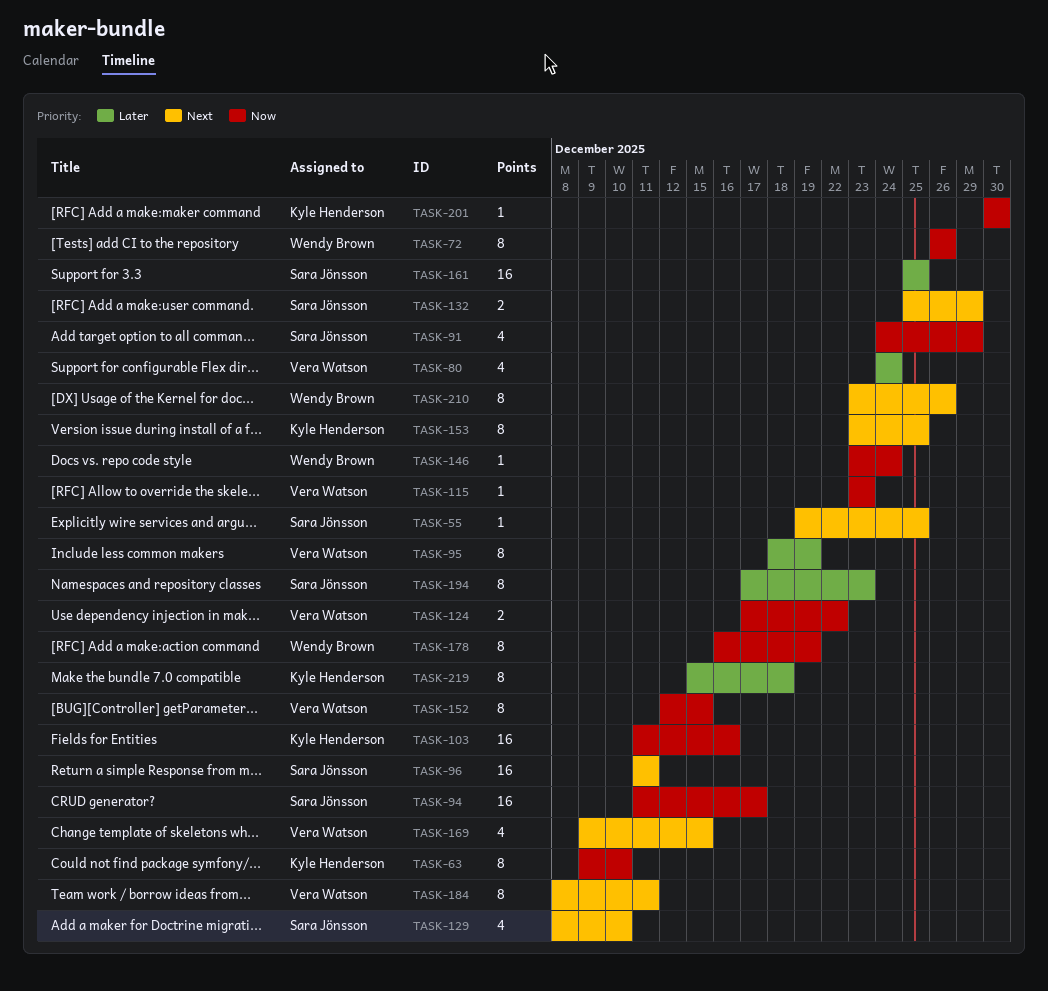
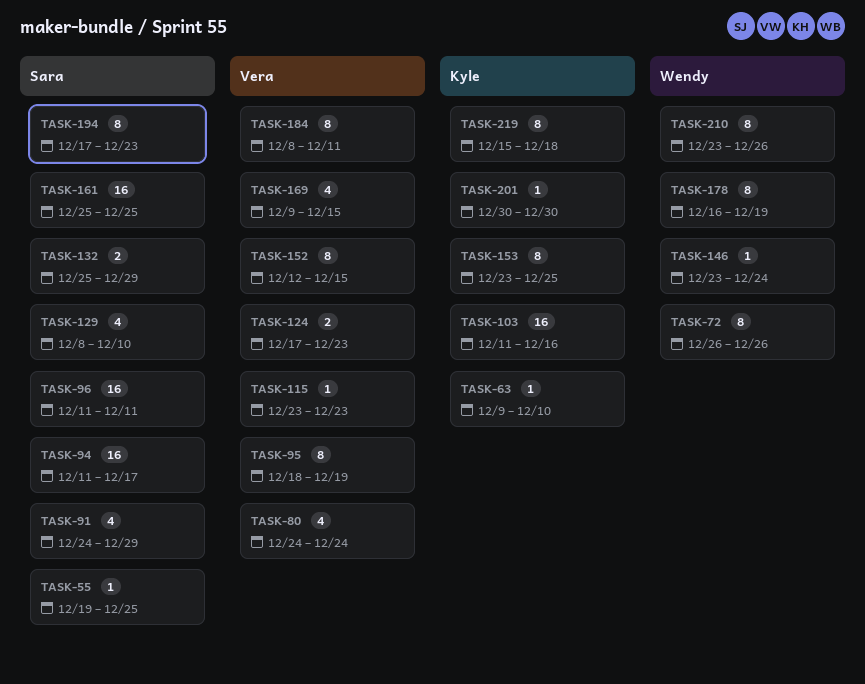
TASK-63, estimate: 8 -> 1
TASK-124, due: Dec 22 -> Dec 23

